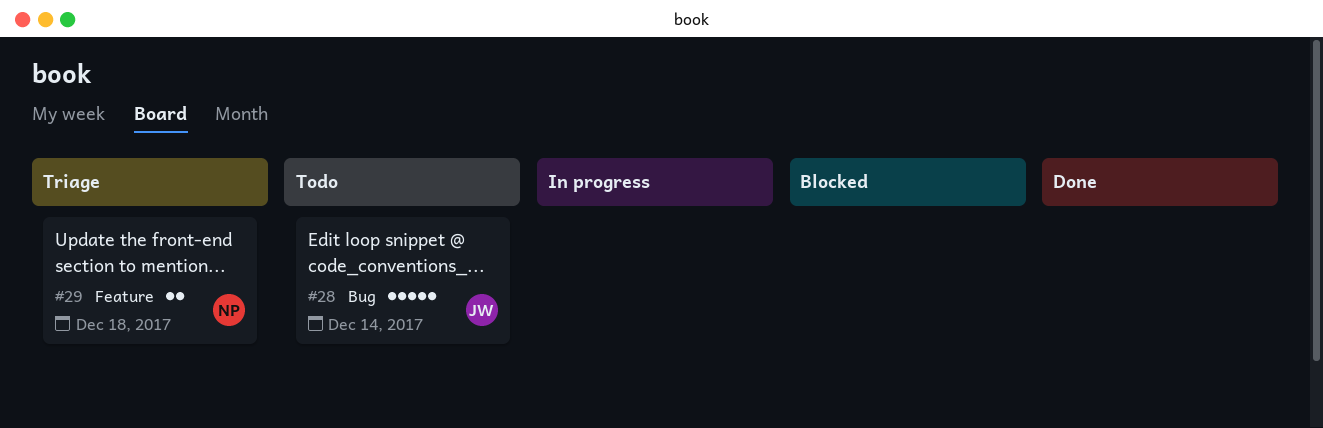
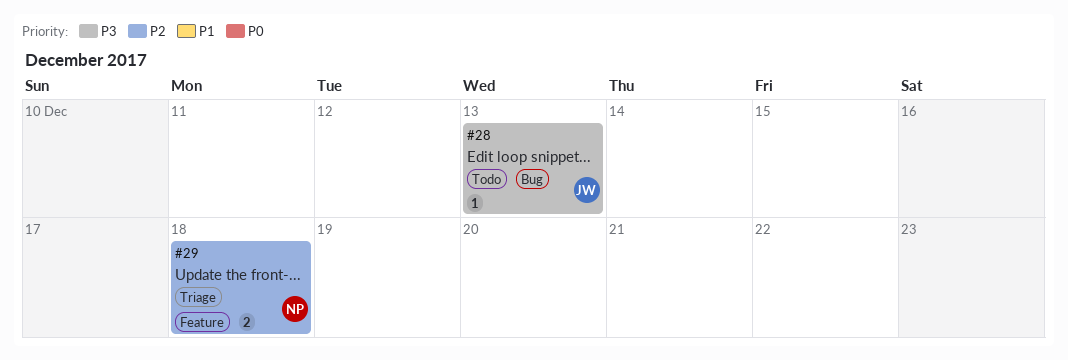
#28, estimate: 5 -> 1
#28, due: Dec 14 -> Dec 13

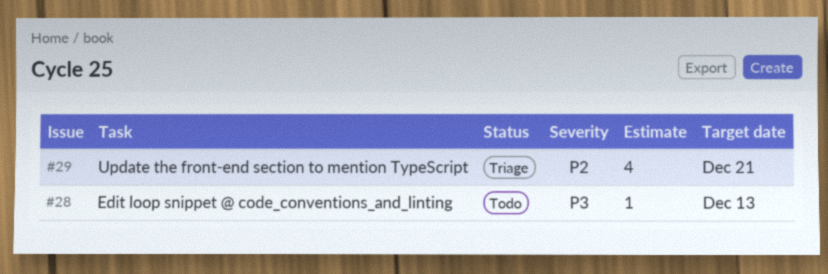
#29, estimate: 2 -> 4
#29, due: Dec 18 -> Dec 21

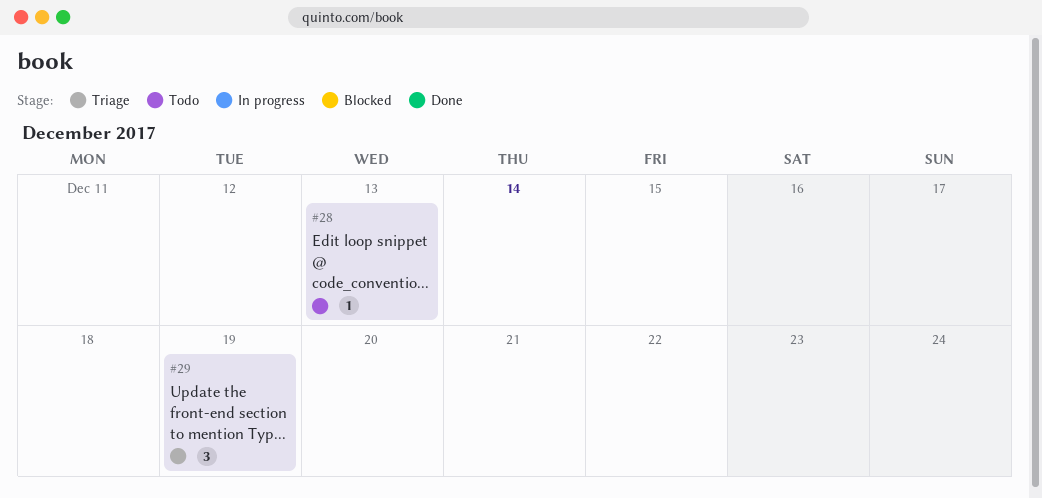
#29, estimate: 4 -> 3
#29, due: Dec 21 -> Dec 19

